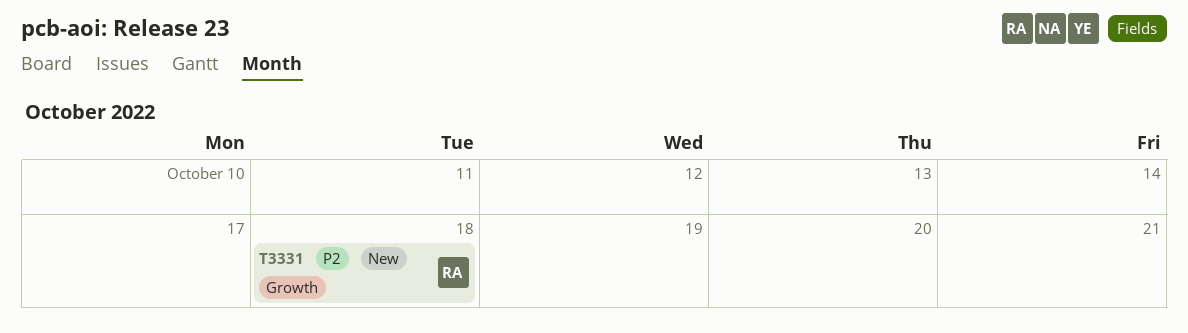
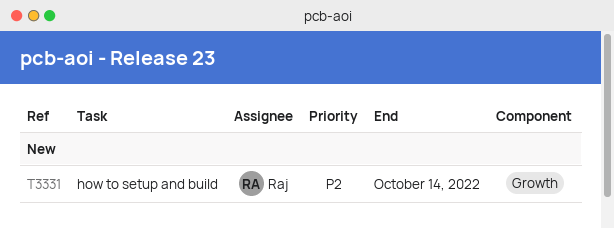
T3331, due: Oct 18 -> Oct 14

